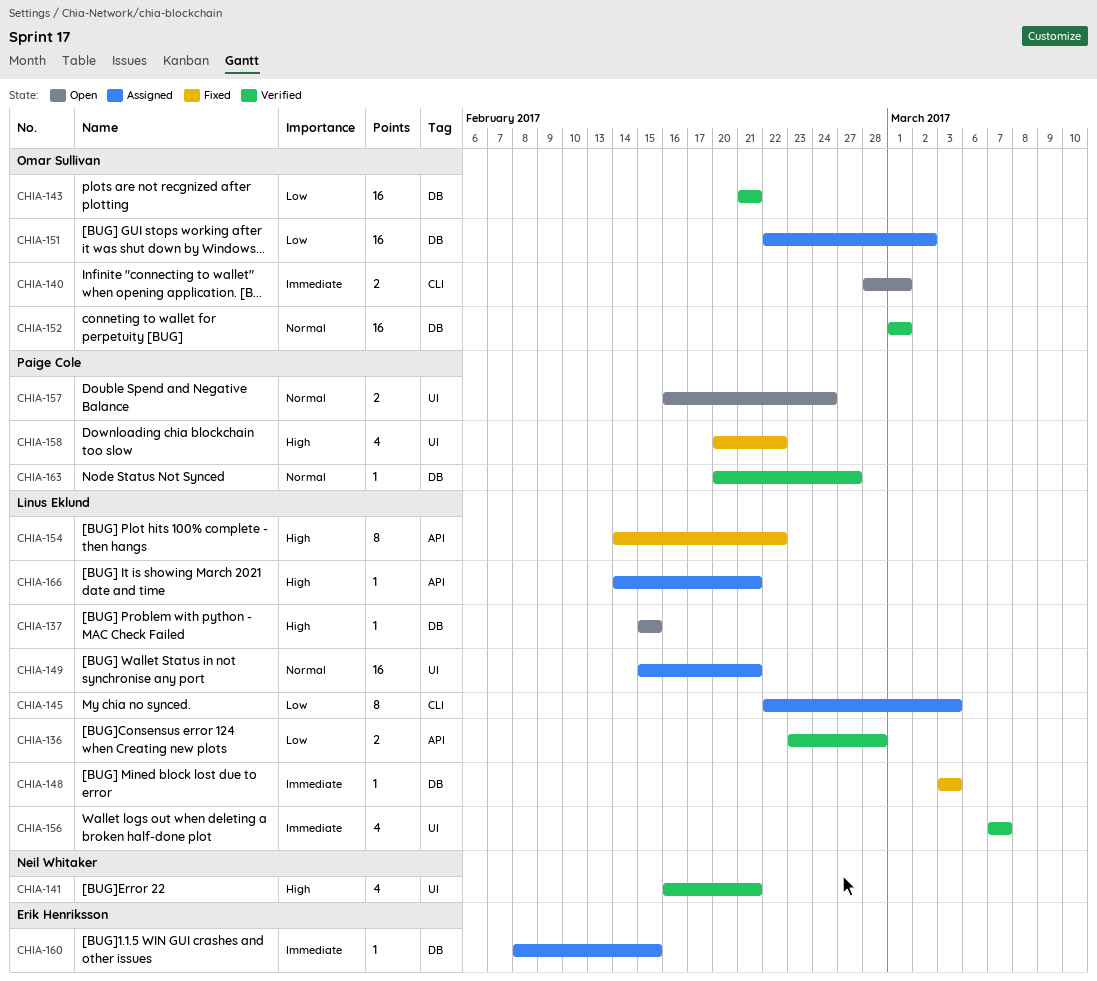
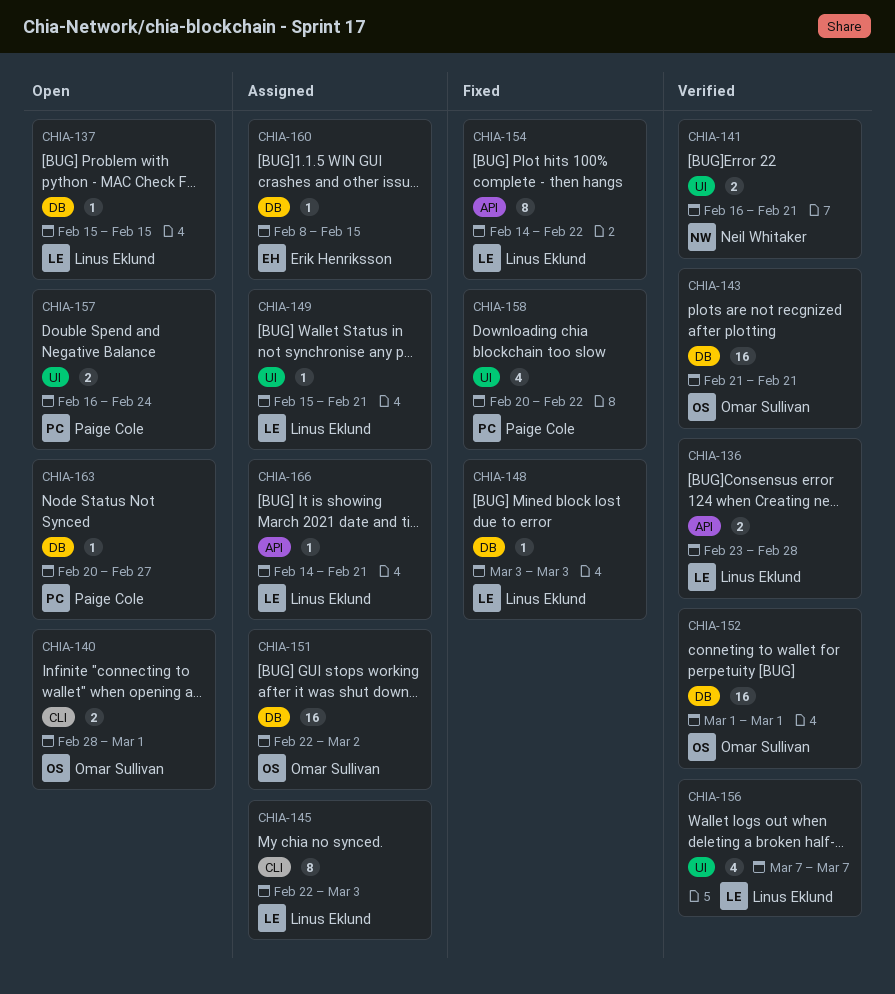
CHIA-141, estimate: 4 -> 2
CHIA-149, estimate: 16 -> 1
CHIA-163, status: Verified -> Open

